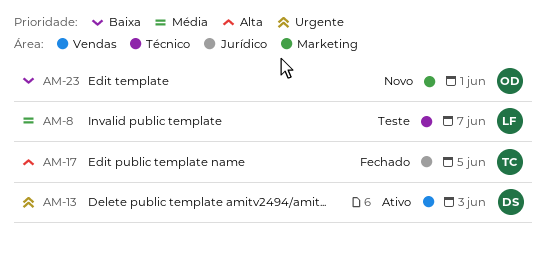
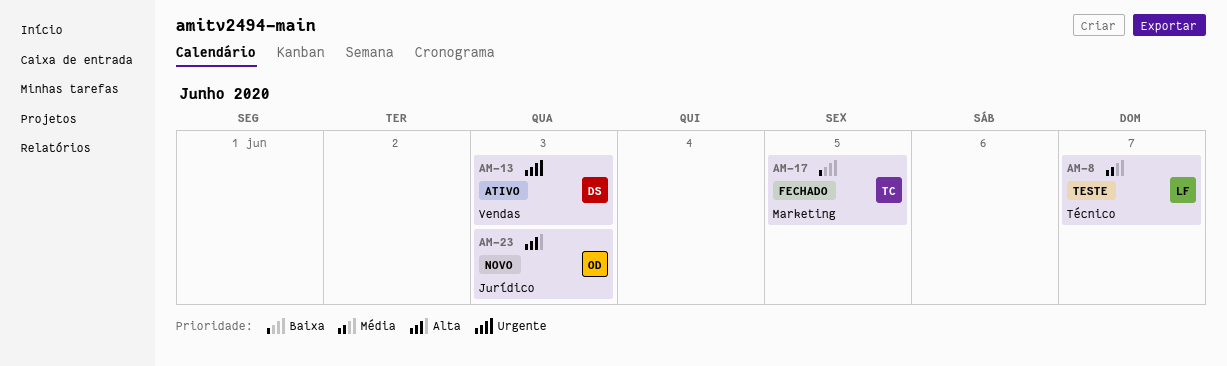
AM-17, priority: Alta -> Baixa
AM-17, label: Jurídico -> Marketing
AM-23, priority: Baixa -> Alta
AM-23, label: Marketing -> Jurídico
AM-23, due: Jun 1 -> Jun 3

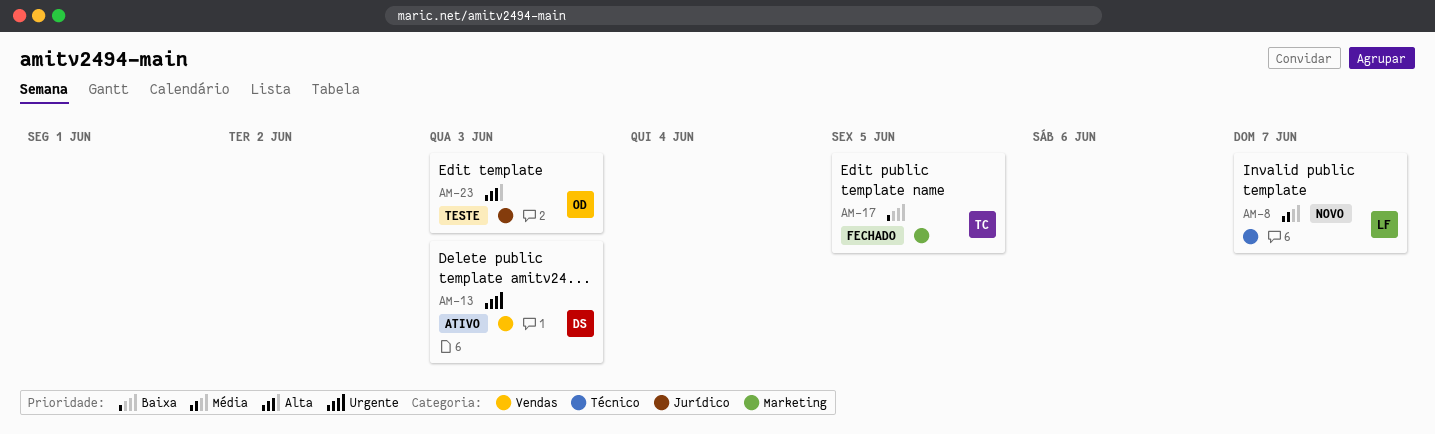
AM-8, status: Teste -> Novo
AM-23, status: Novo -> Teste

